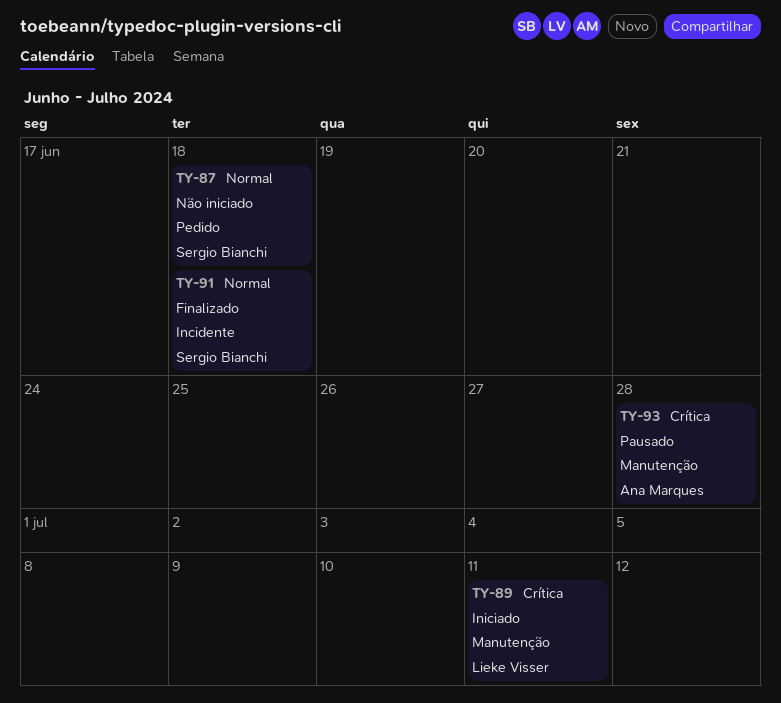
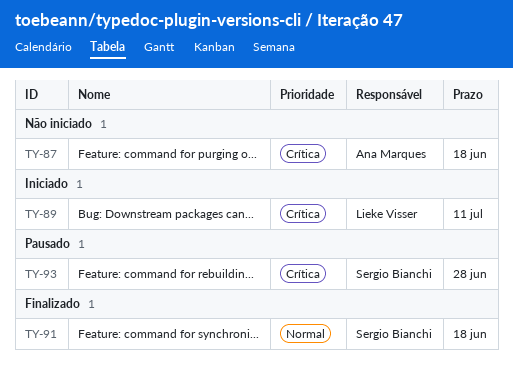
TY-87, owner: Sergio Bianchi -> Ana Marques
TY-87, priority: Normal -> Crítica
TY-93, owner: Ana Marques -> Sergio Bianchi

